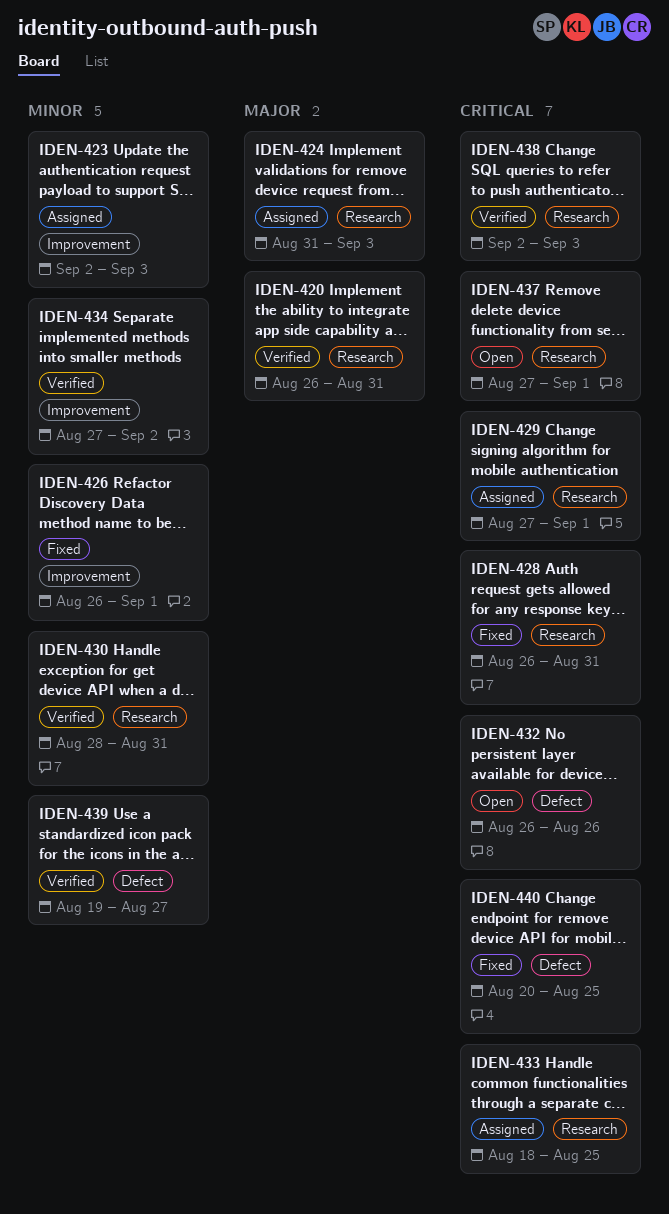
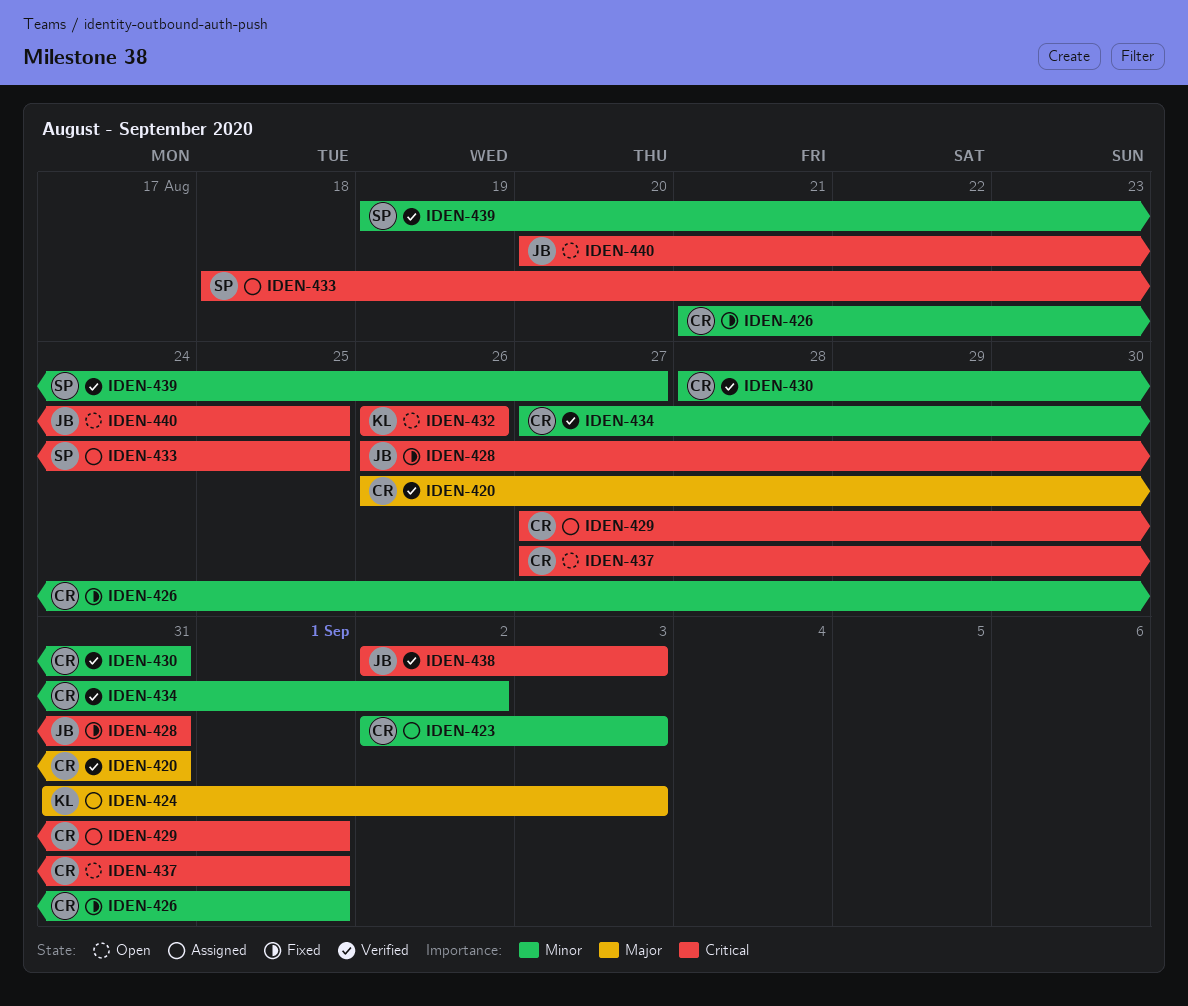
IDEN-426, start: Aug 26 -> Aug 21
IDEN-440, status: Fixed -> Open

